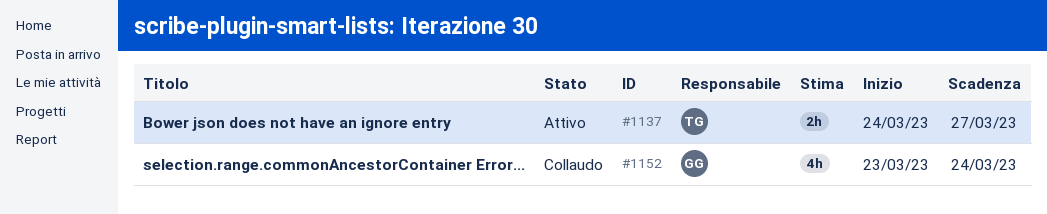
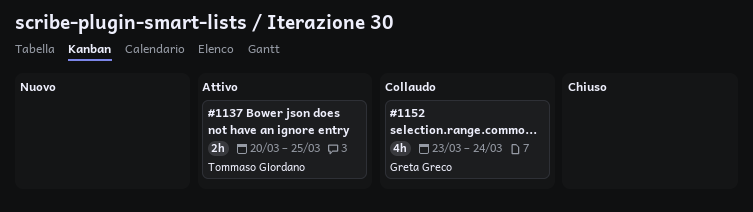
#1137, start: Mar 24 -> Mar 20
#1137, due: Mar 27 -> Mar 25

